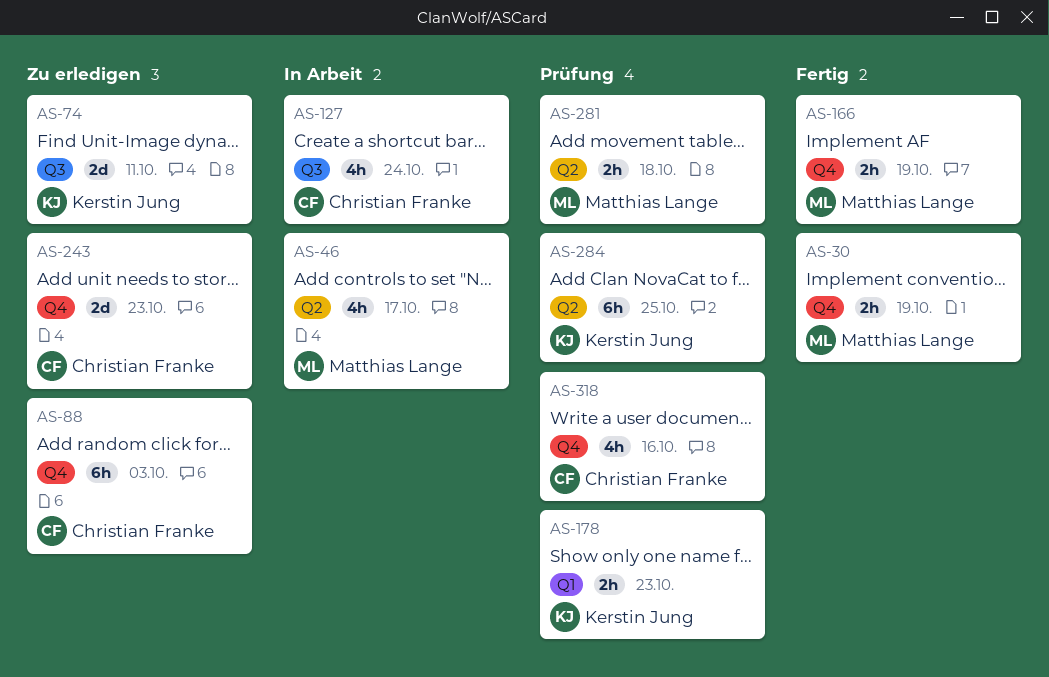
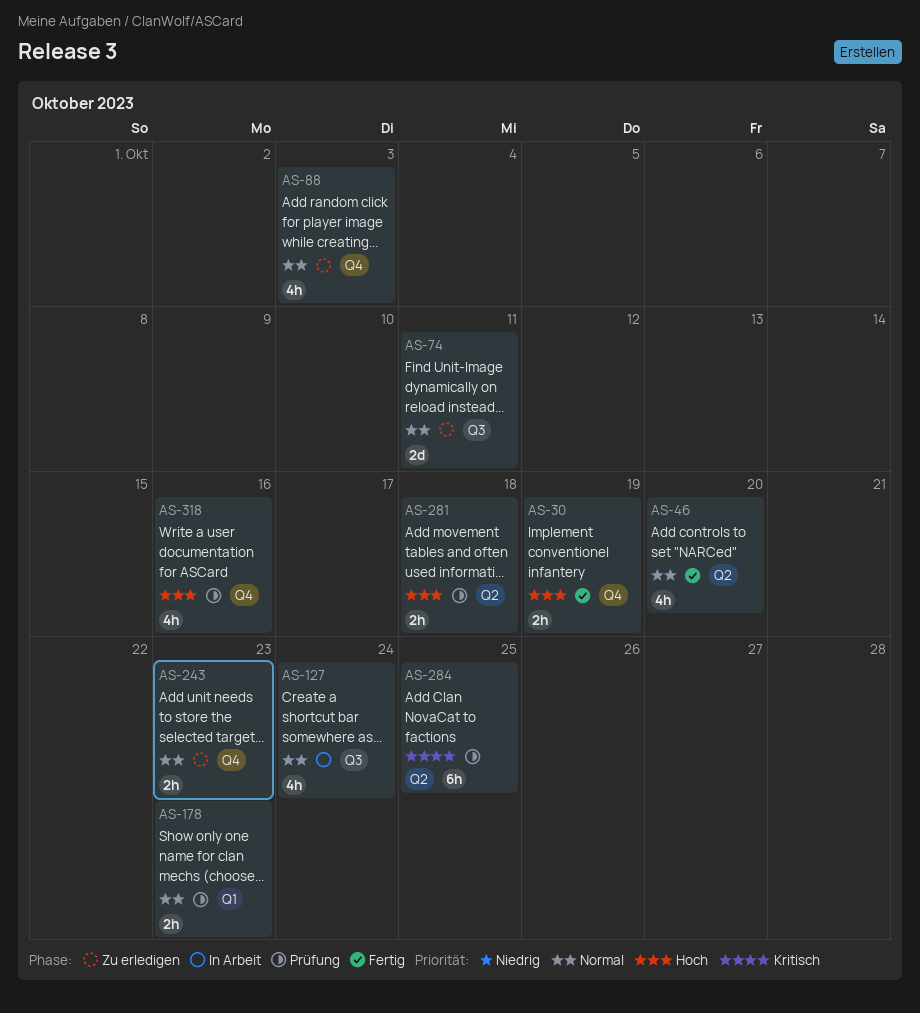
AS-46, status: In Arbeit -> Fertig
AS-46, due: Oct 17 -> Oct 20
AS-88, estimate: 6h -> 4h
AS-166: present -> none
AS-243, estimate: 2d -> 2h

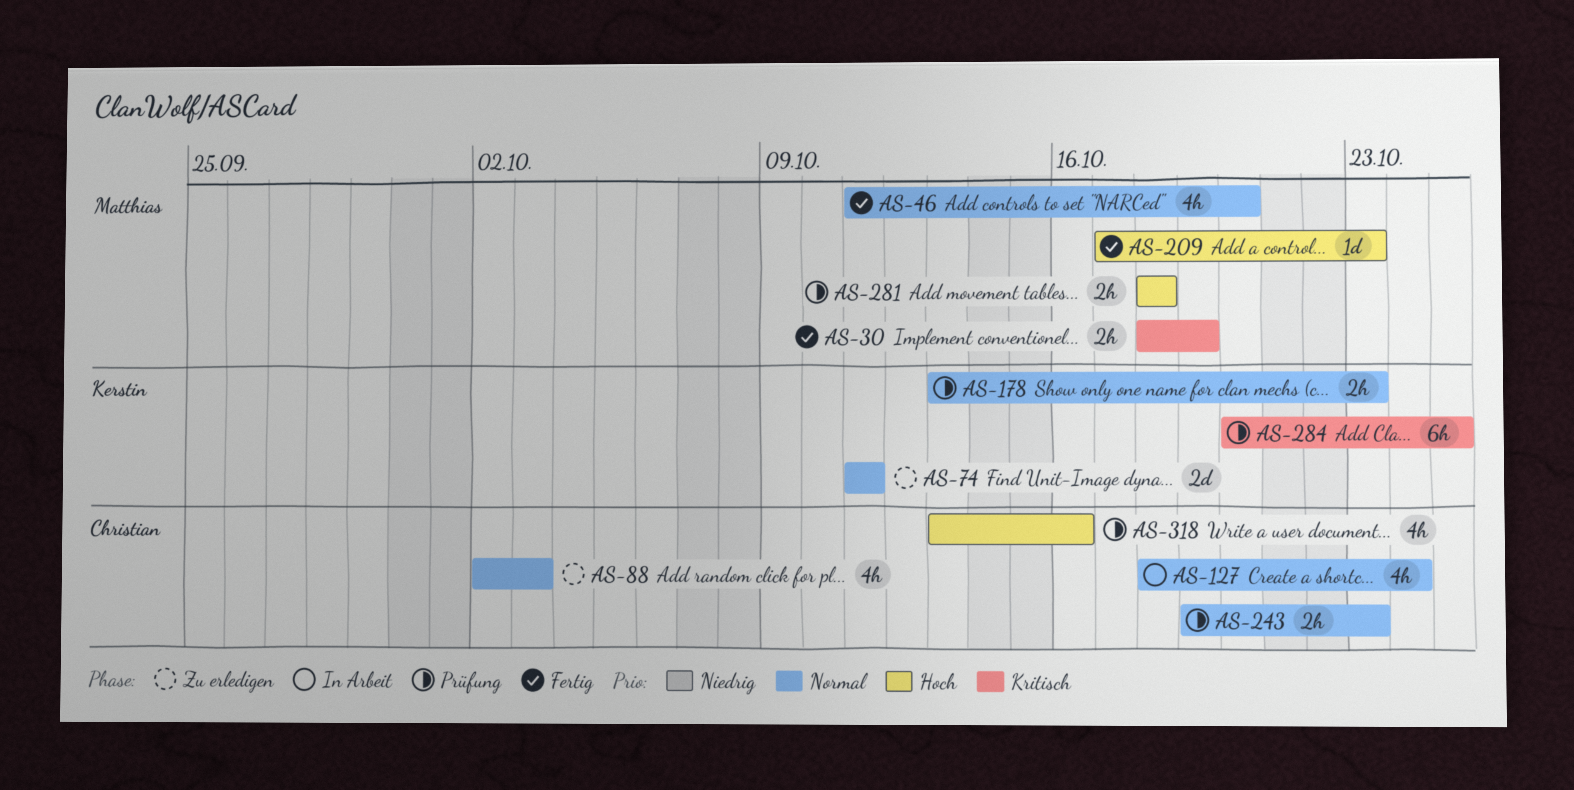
AS-30, priority: Hoch -> Kritisch
AS-209: none -> present
AS-243, status: Zu erledigen -> Prüfung

